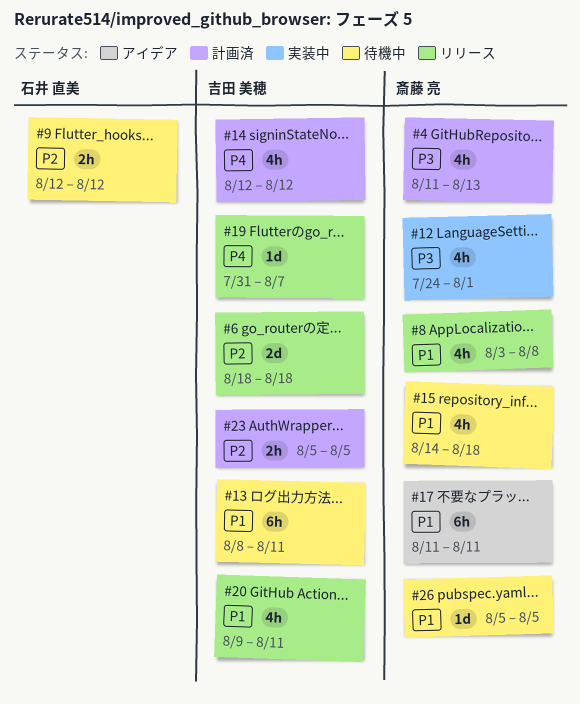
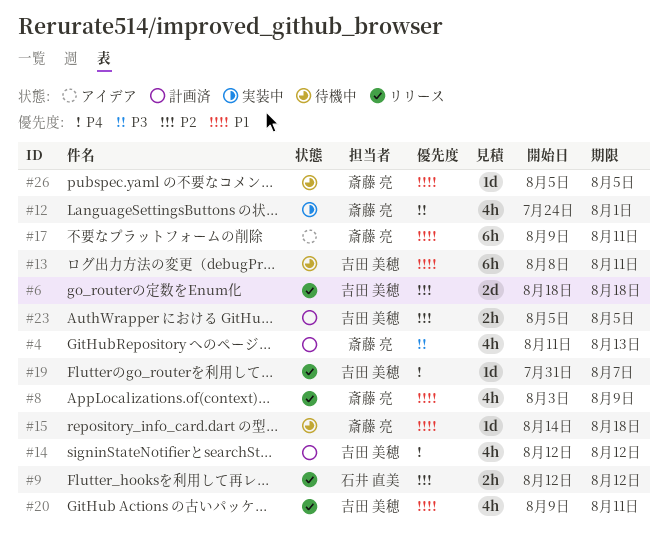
#8, due: Aug 8 -> Aug 9
#9, status: 待機中 -> リリース
#15, estimate: 4h -> 1d
#17, start: Aug 11 -> Aug 9

